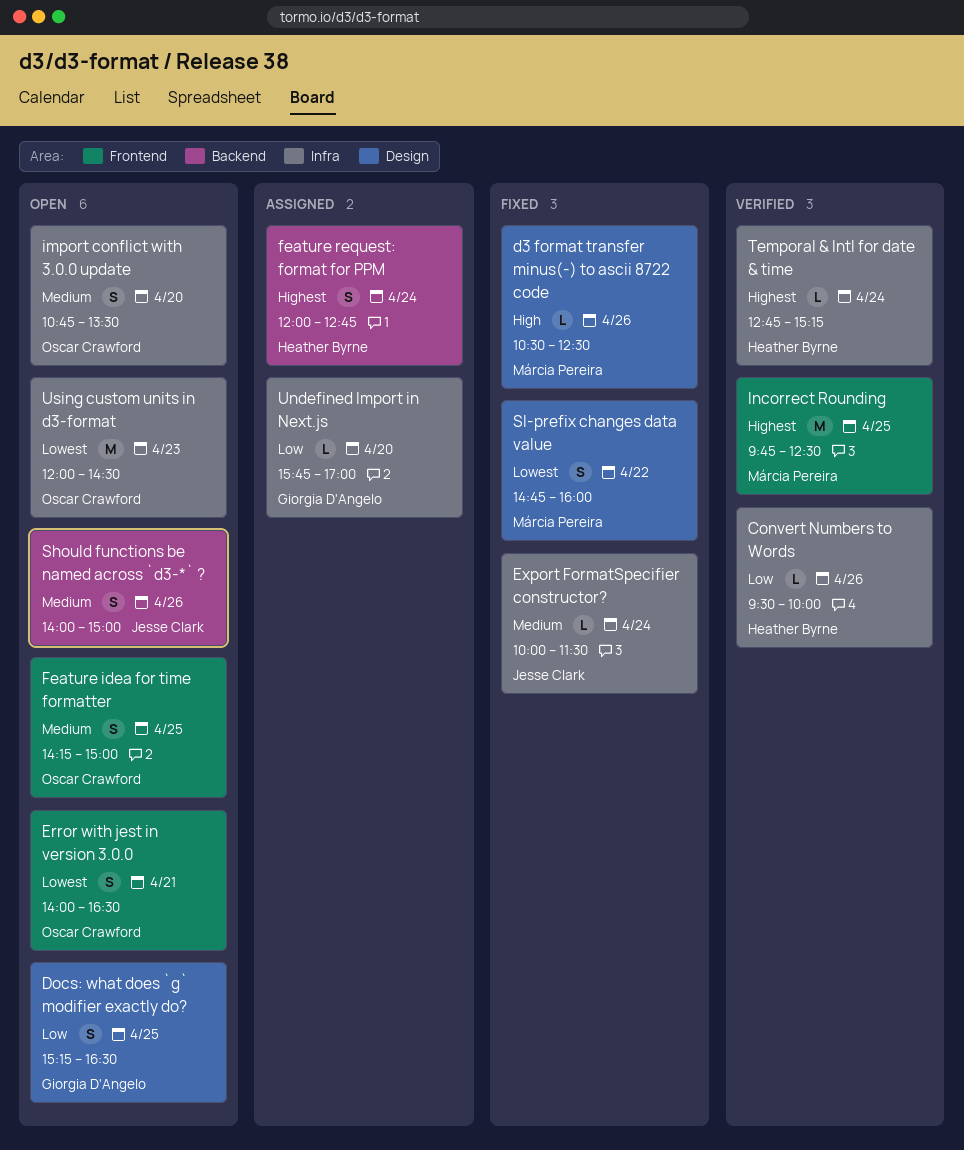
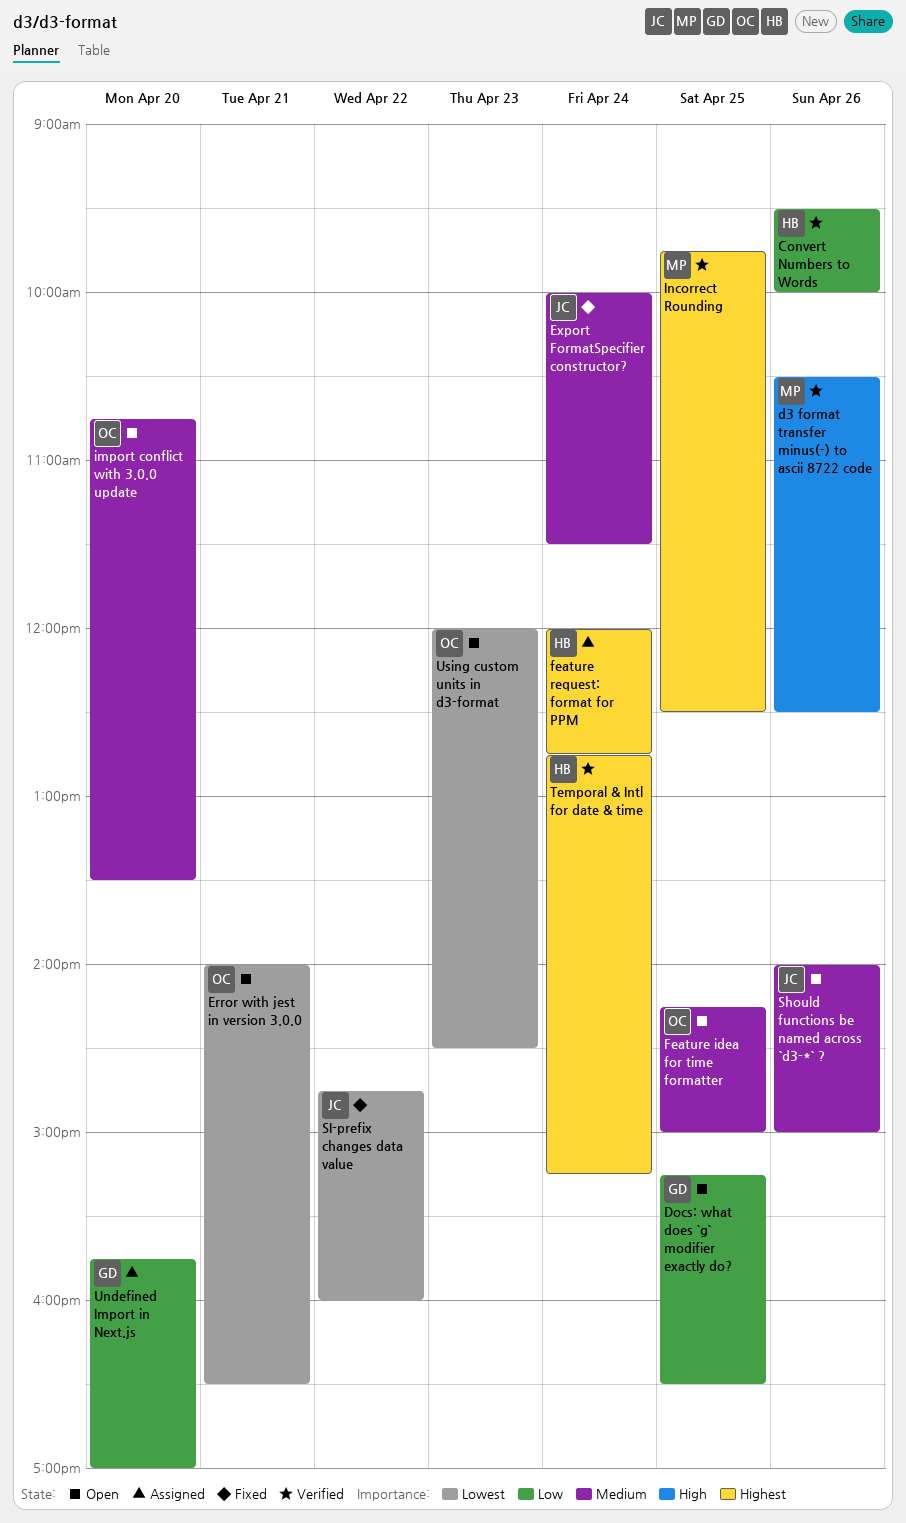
d3 format transfer minus(-) to ascii 8722 code, status: Fixed -> Verified
SI-prefix changes data value, owner: Márcia Pereira -> Jesse Clark

